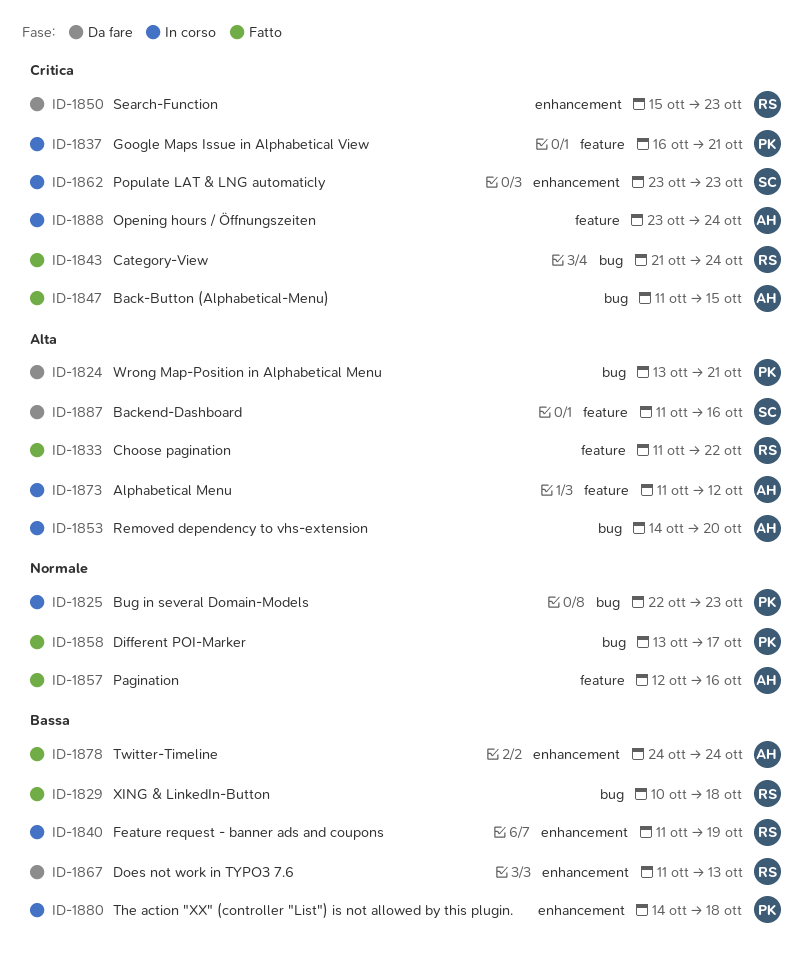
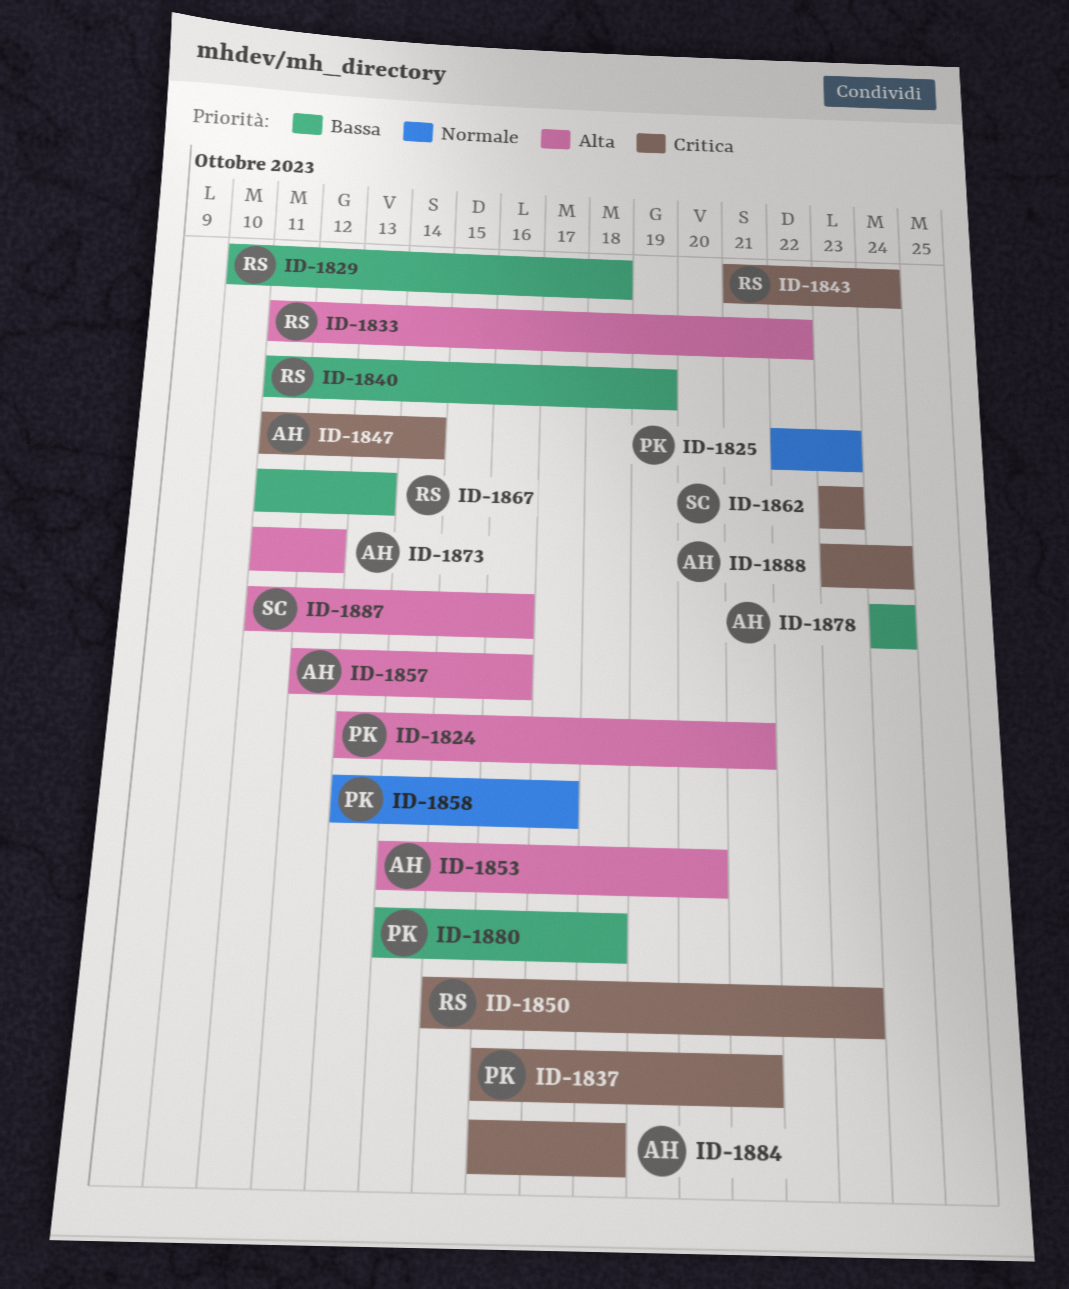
ID-1847, due: Oct 15 -> Oct 14
ID-1857, priority: Normale -> Alta
ID-1884: none -> present

